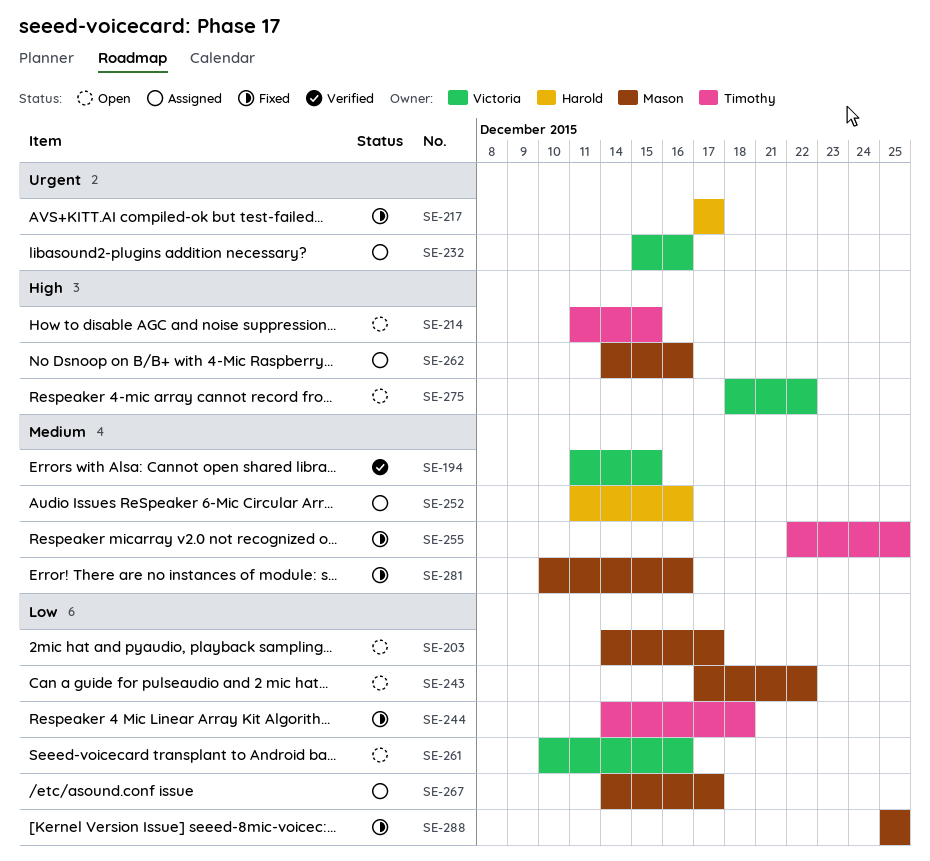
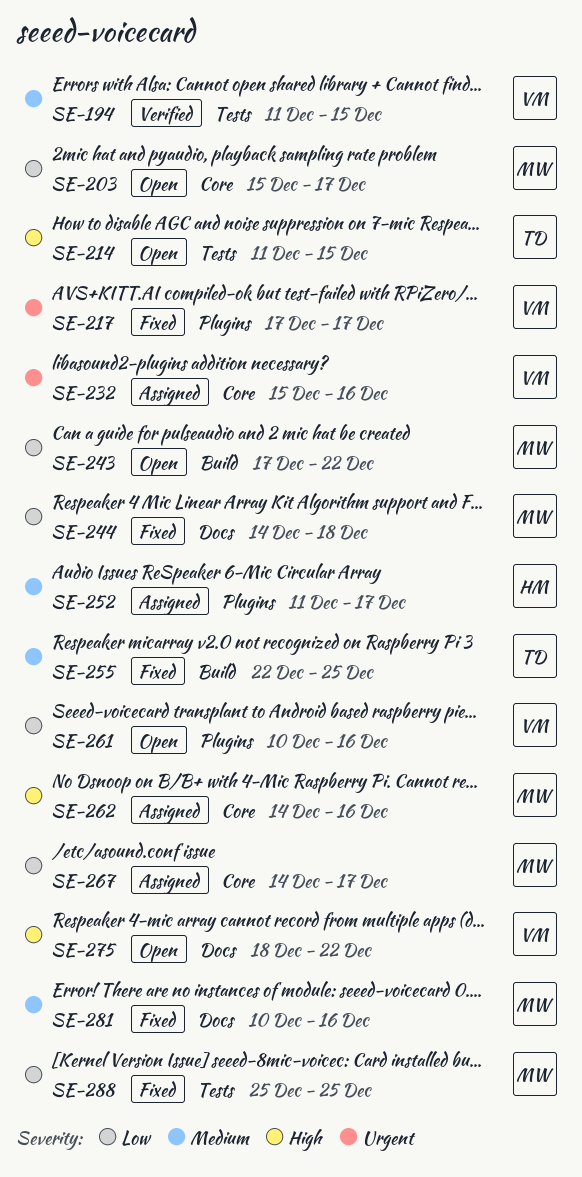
SE-203, start: Dec 14 -> Dec 15
SE-217, owner: Harold -> Victoria
SE-244, owner: Timothy -> Mason
SE-252, due: Dec 16 -> Dec 17

